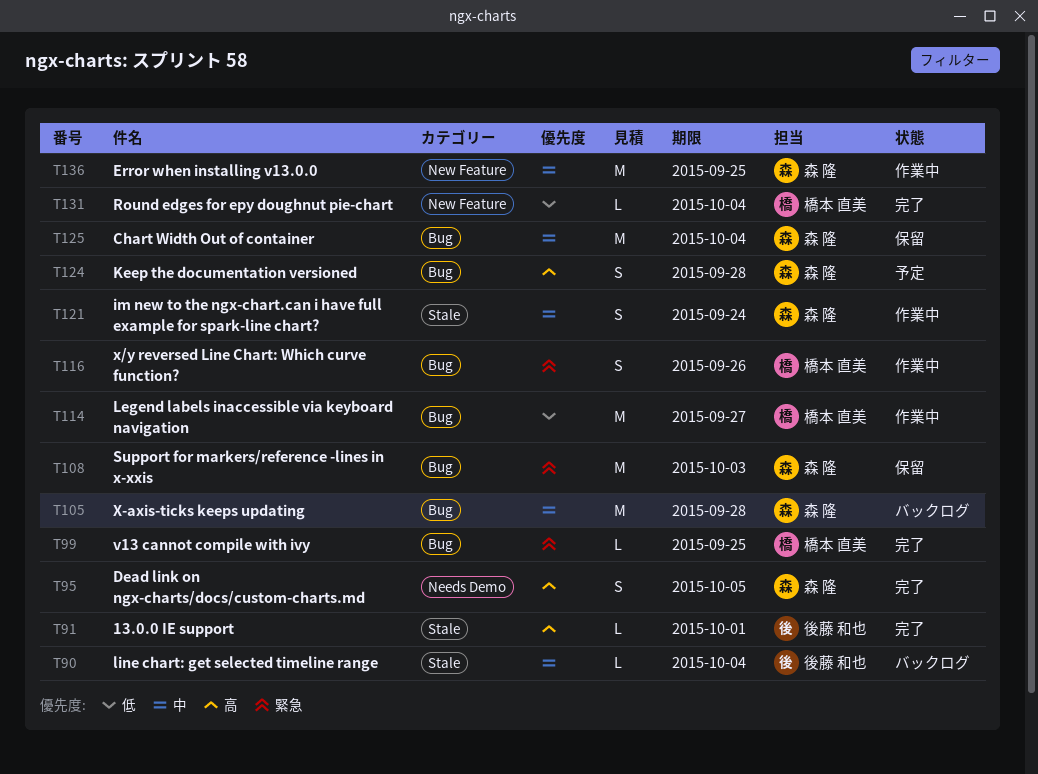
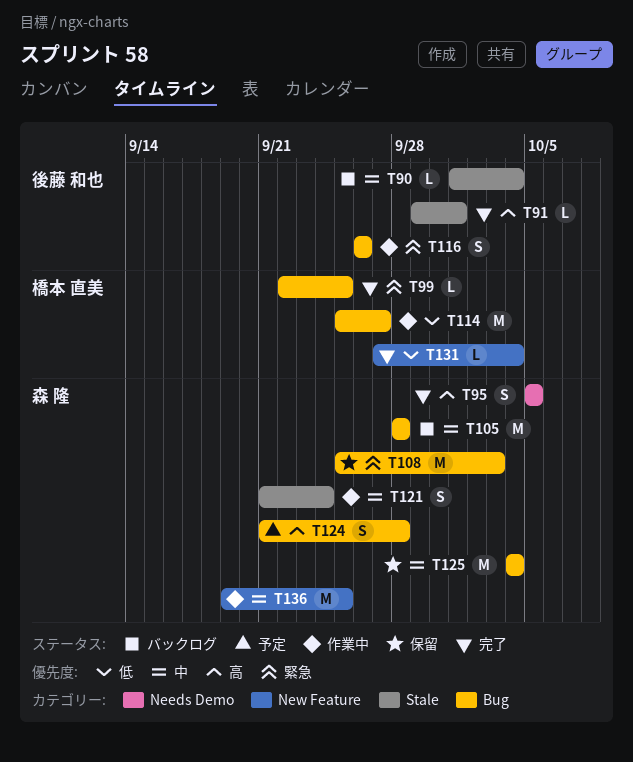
T116, owner: 橋本 直美 -> 後藤 和也

